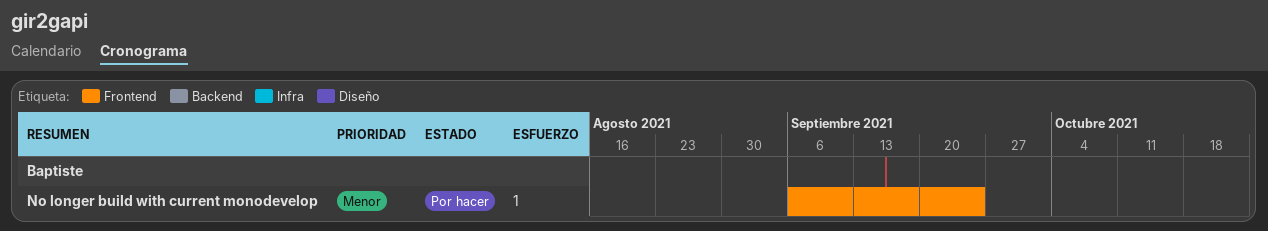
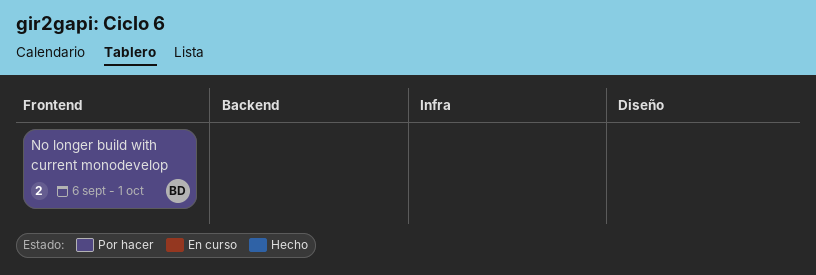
No longer build with current monodevelop, estimate: 1 -> 2
No longer build with current monodevelop, due: Sep 24 -> Oct 1

